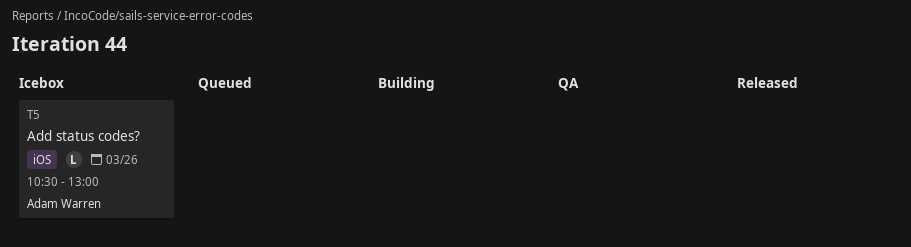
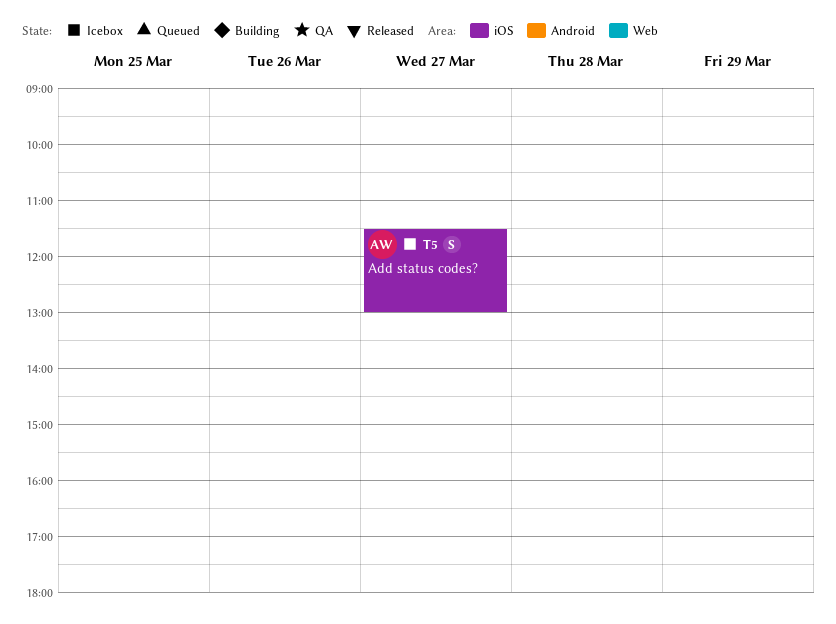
T5, estimate: L -> S
T5, day: Mar 26 -> Mar 27
T5, begins: 10:30 -> 11:30

